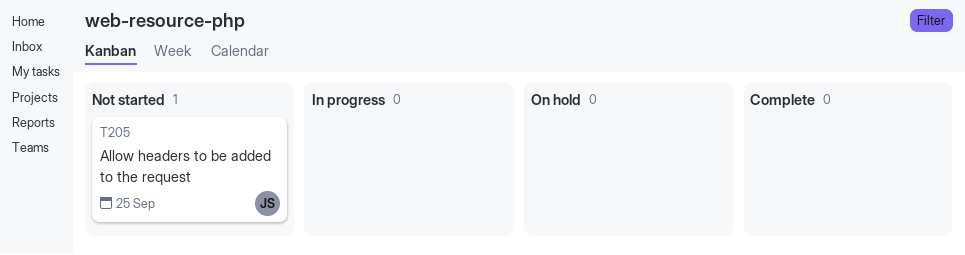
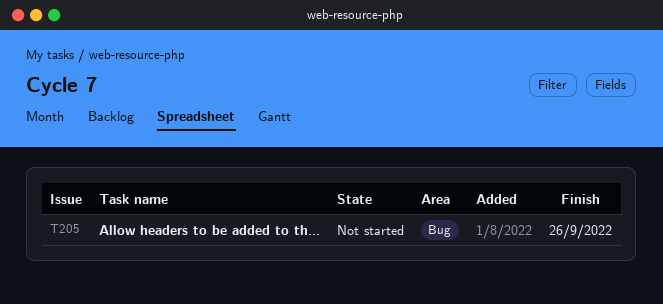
T205, due: Sep 25 -> Sep 26

